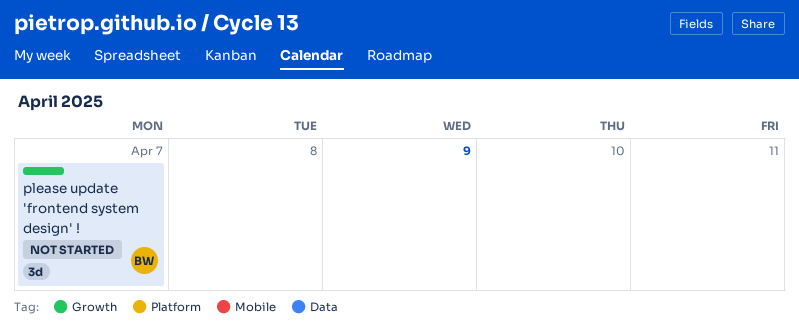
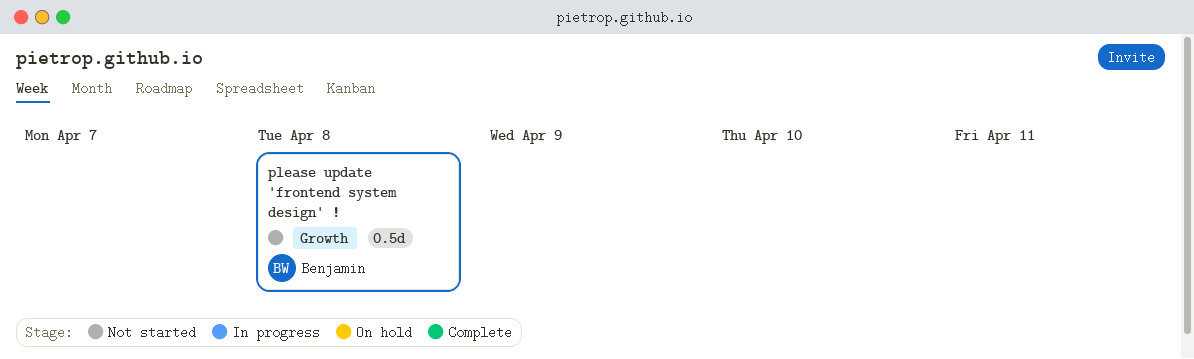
please update 'frontend system design' !, estimate: 3d -> 0.5d
please update 'frontend system design' !, due: Apr 7 -> Apr 8

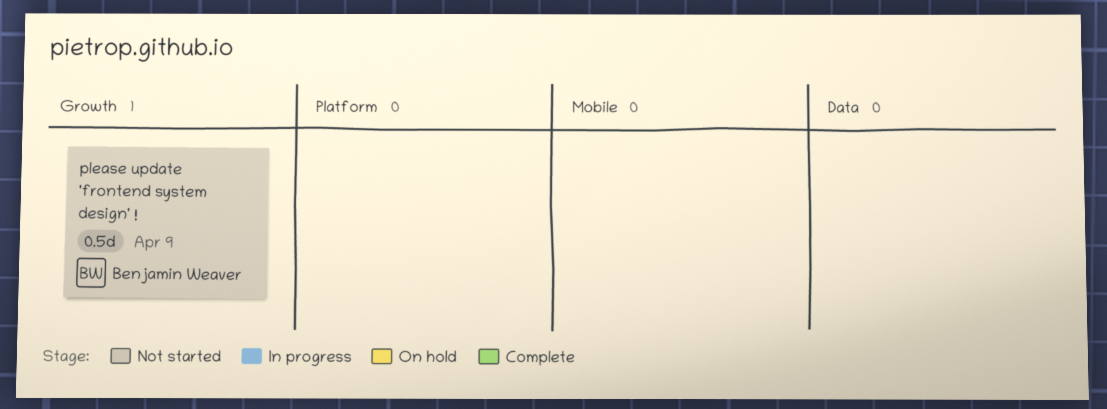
please update 'frontend system design' !, due: Apr 8 -> Apr 9

